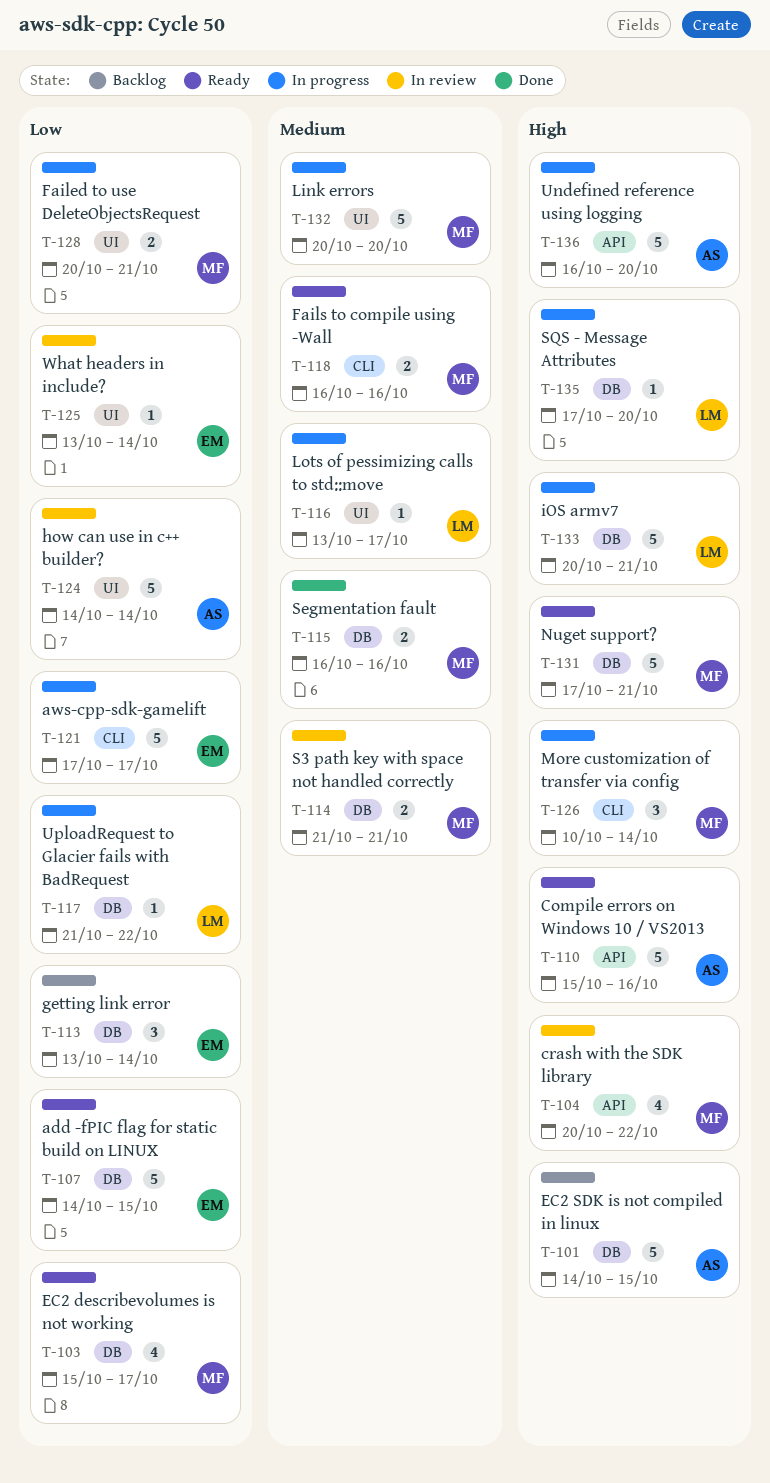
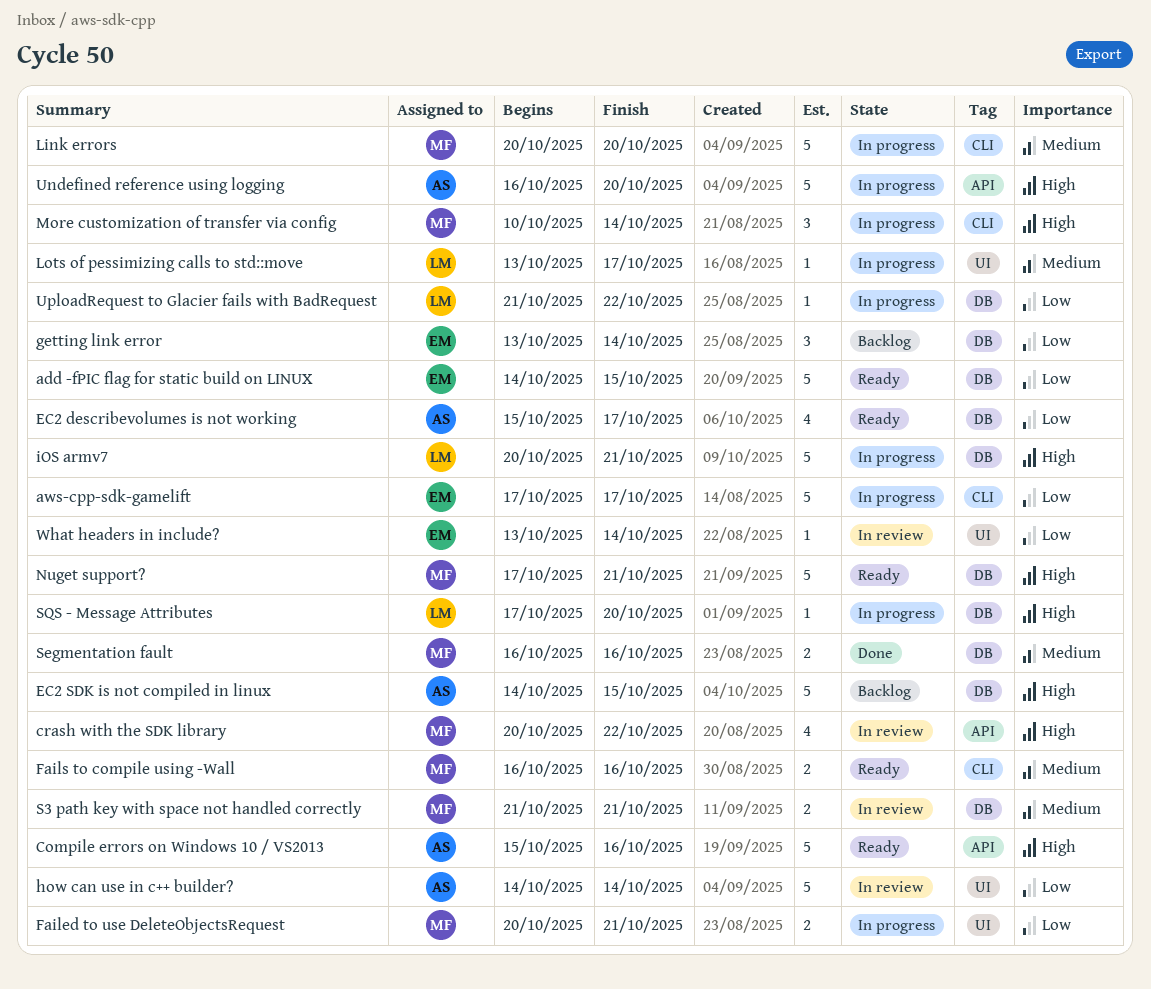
EC2 describevolumes is not working, owner: MF -> AS
Link errors, label: UI -> CLI

